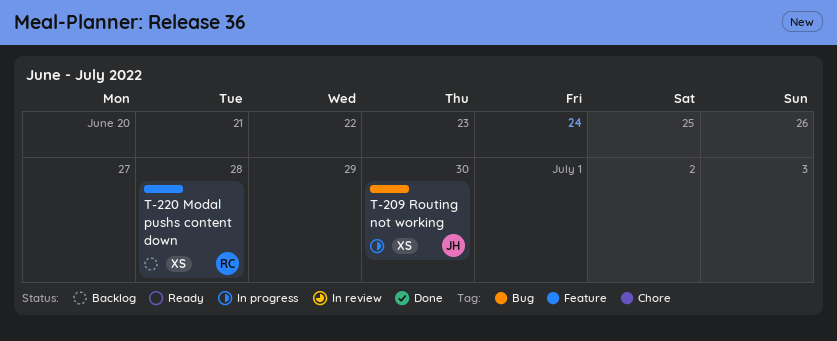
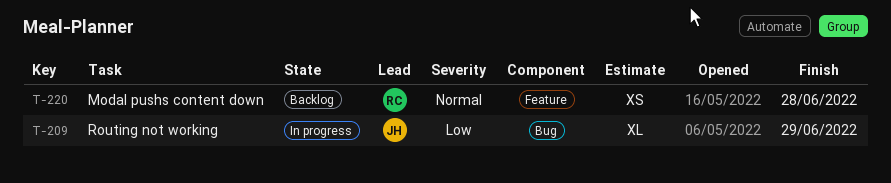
T-209, estimate: XS -> XL
T-209, due: Jun 30 -> Jun 29

